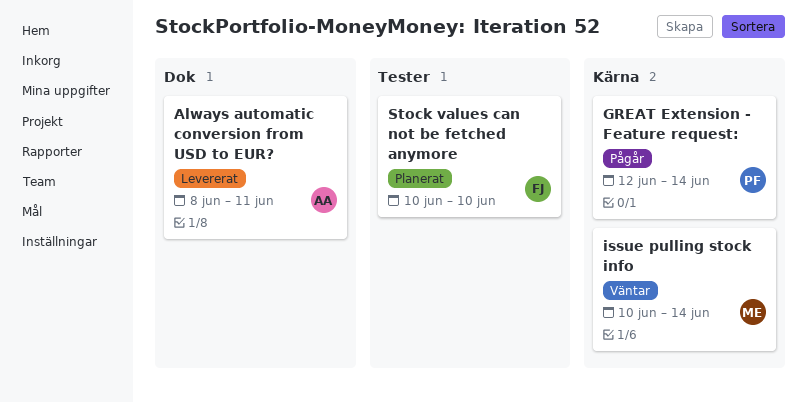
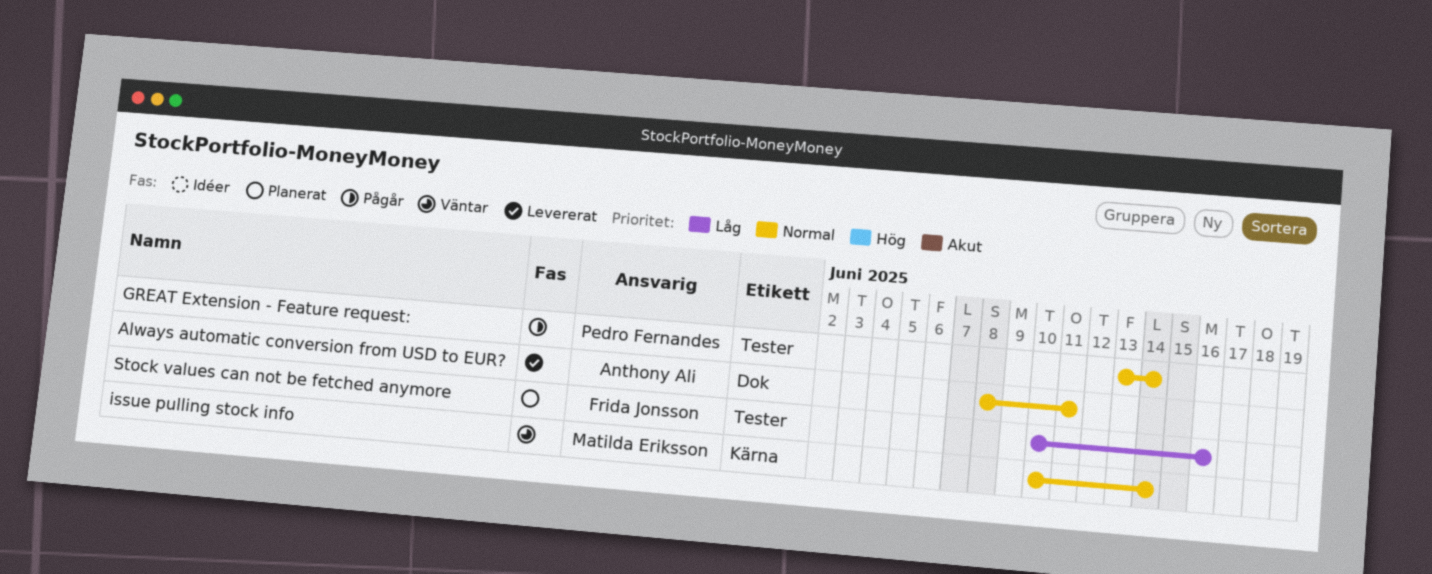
GREAT Extension - Feature request:, label: Kärna -> Tester
GREAT Extension - Feature request:, start: Jun 12 -> Jun 13
Stock values can not be fetched anymore, due: Jun 10 -> Jun 16

